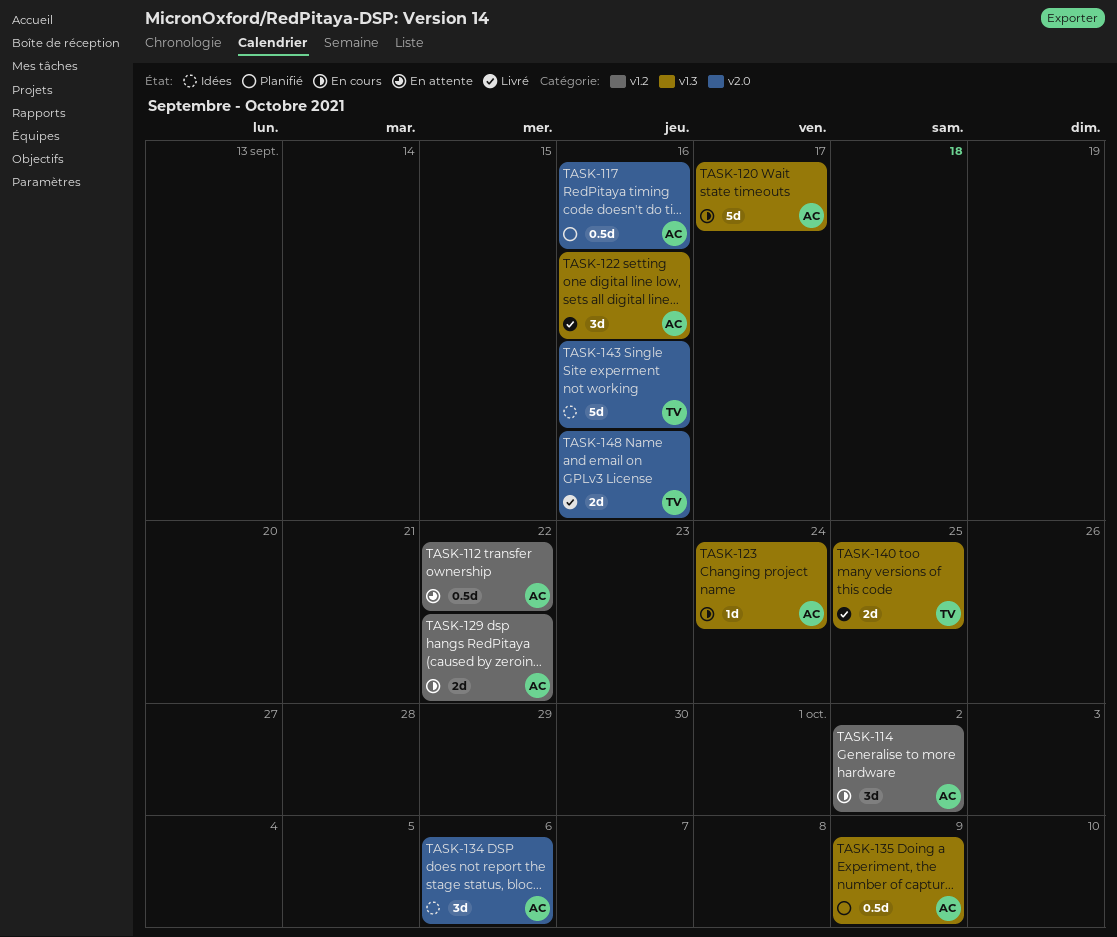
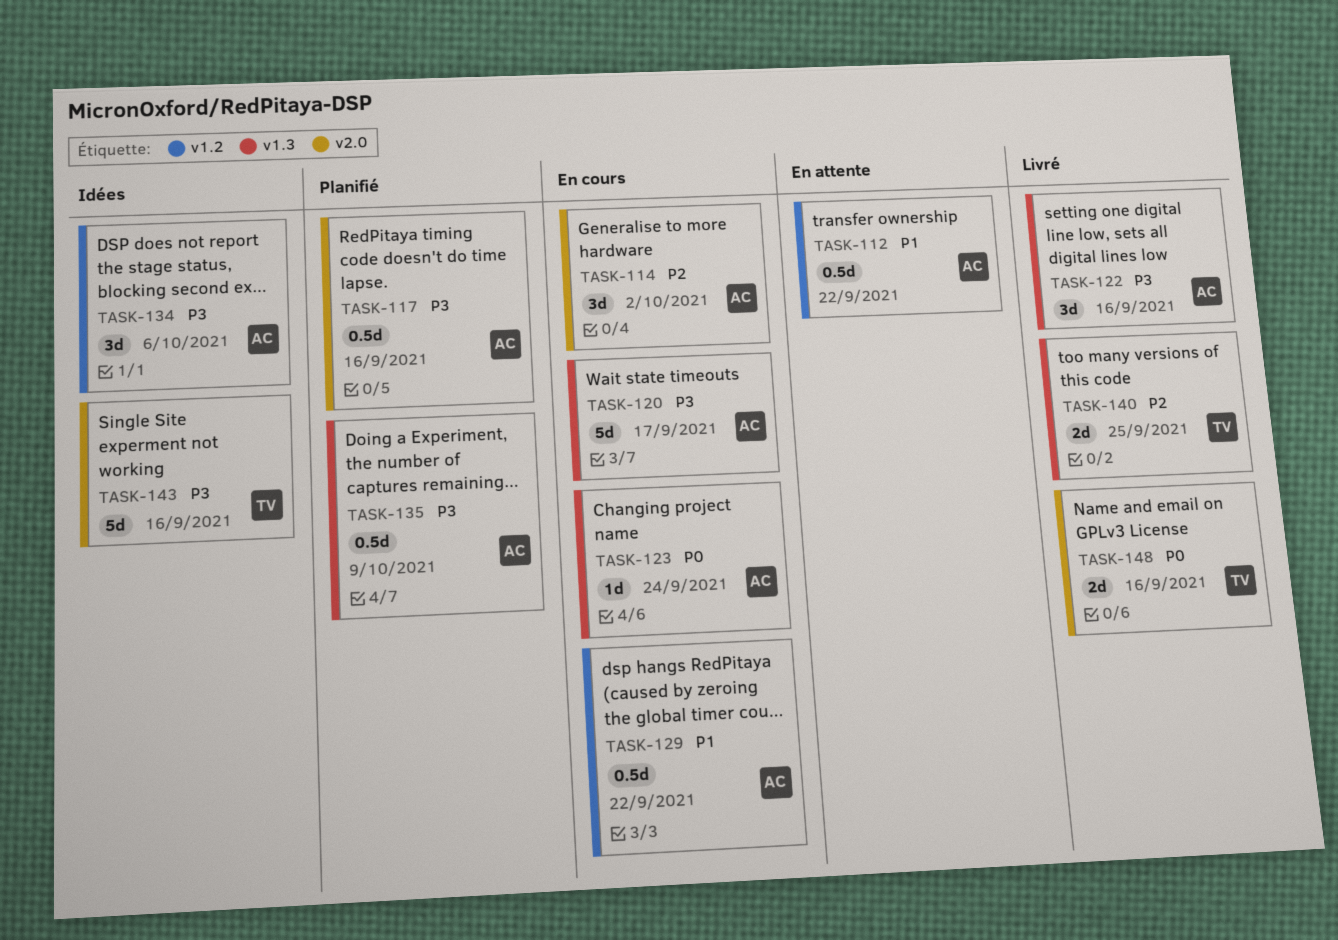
TASK-114, label: v1.2 -> v2.0
TASK-129, estimate: 2d -> 0.5d
TASK-134, label: v2.0 -> v1.2

